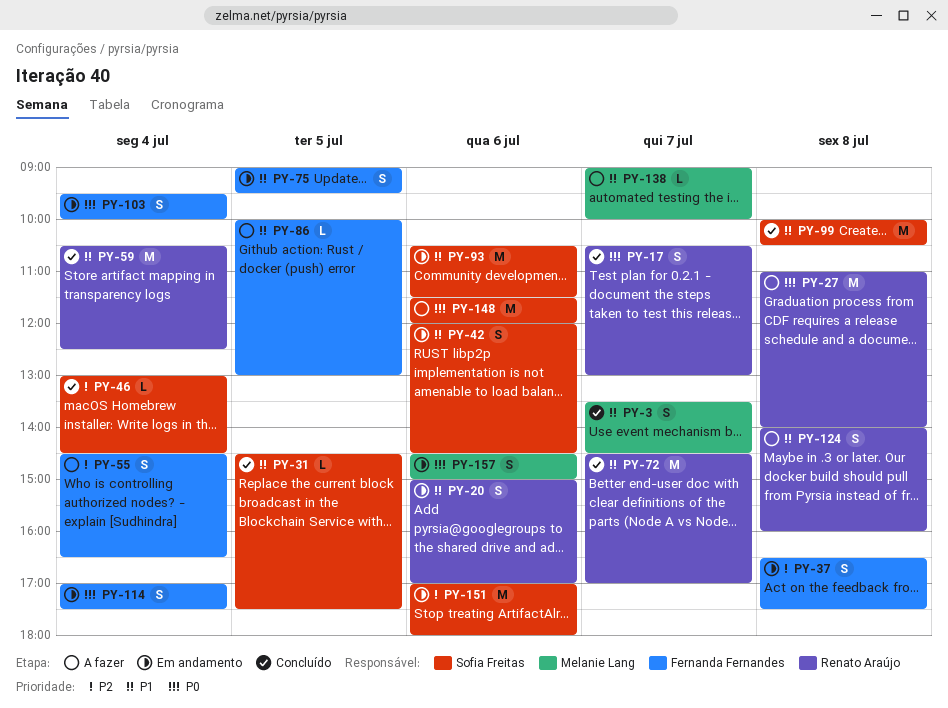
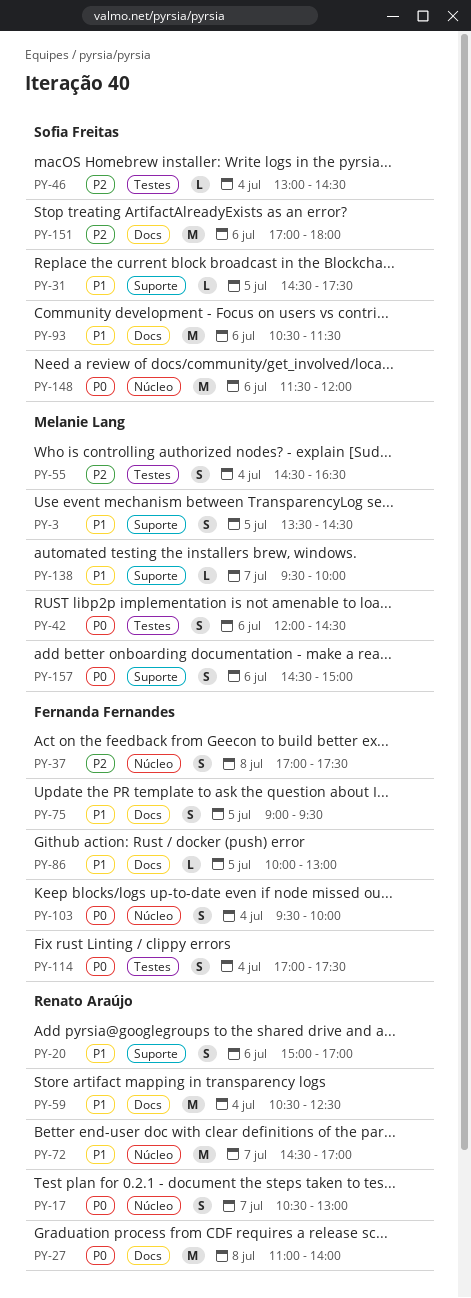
PY-3, day: Jul 7 -> Jul 5
PY-37, begins: 16:30 -> 17:00
PY-42, owner: Sofia Freitas -> Melanie Lang
PY-42, priority: P1 -> P0
PY-55, owner: Fernanda Fernandes -> Melanie Lang
PY-99: present -> none
PY-124: present -> none
PY-138, begins: 09:00 -> 09:30

